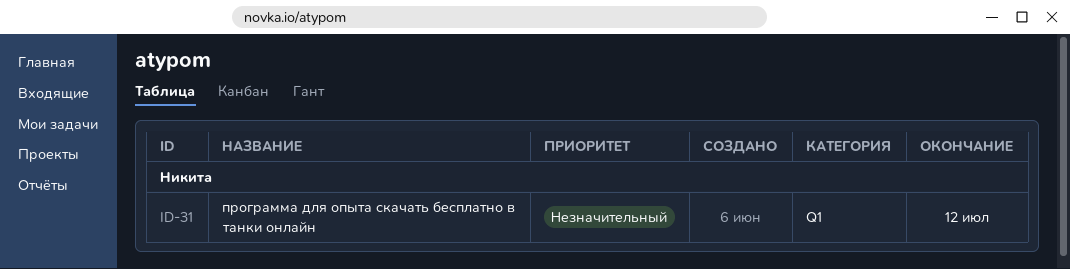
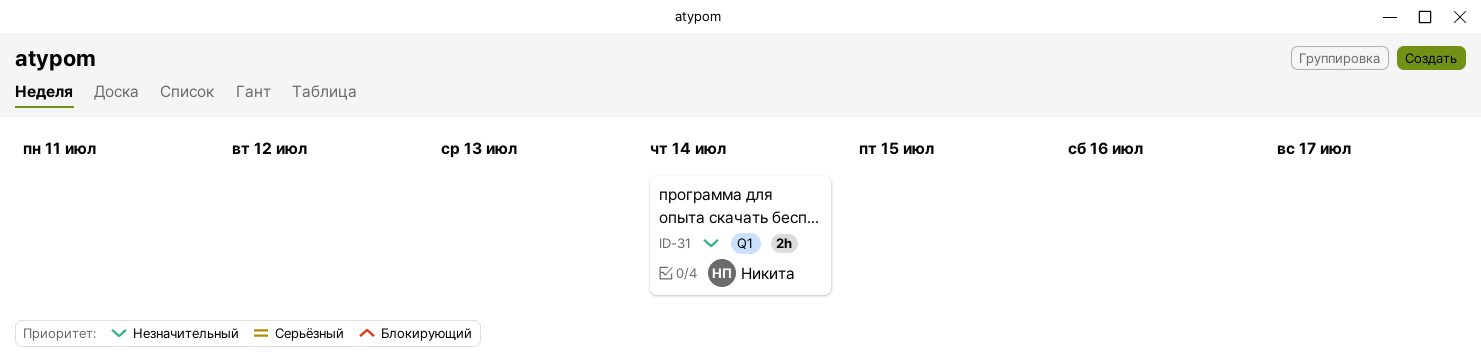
ID-31, due: Jul 12 -> Jul 14

